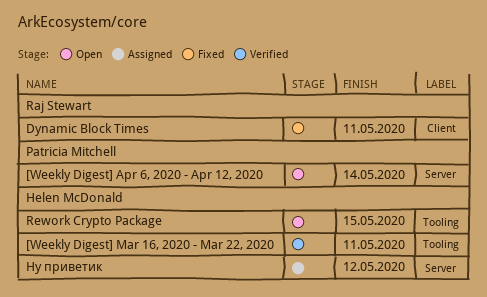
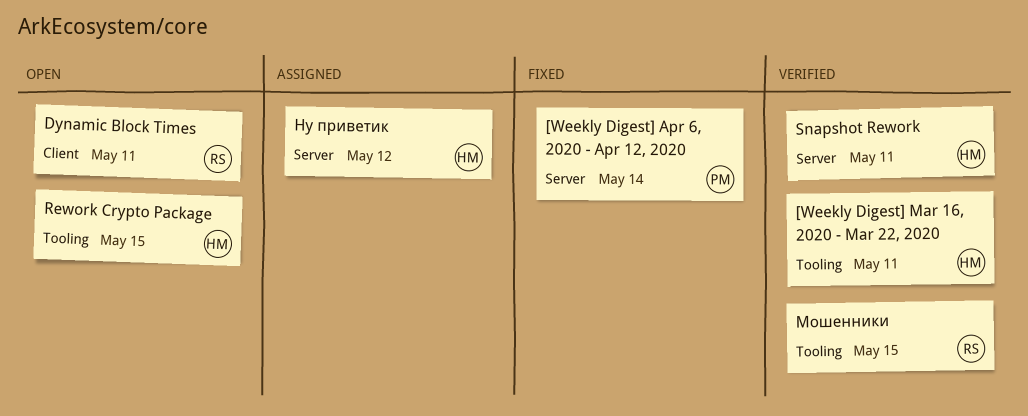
[Weekly Digest] Apr 6, 2020 - Apr 12, 2020, status: Open -> Fixed
Dynamic Block Times, status: Fixed -> Open
Snapshot Rework: none -> present
Мошенники: none -> present

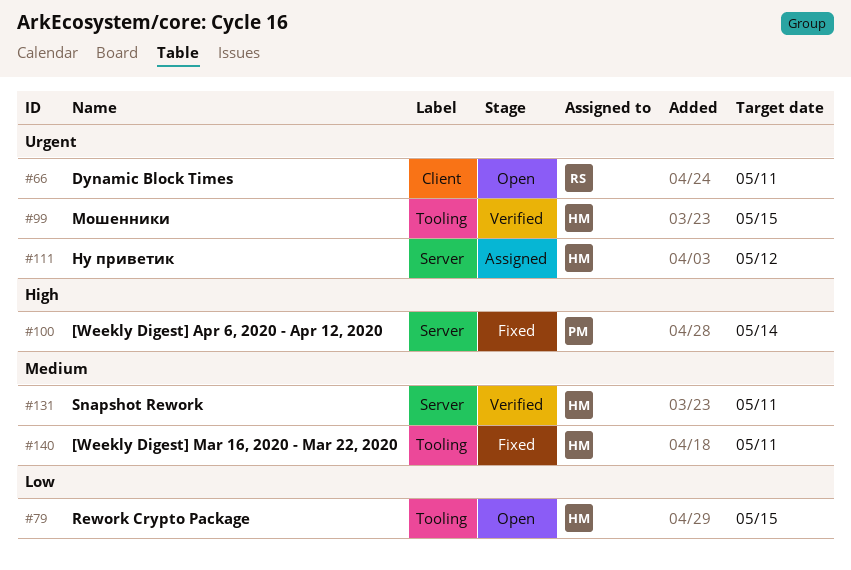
[Weekly Digest] Mar 16, 2020 - Mar 22, 2020, status: Verified -> Fixed
Мошенники, owner: RS -> HM

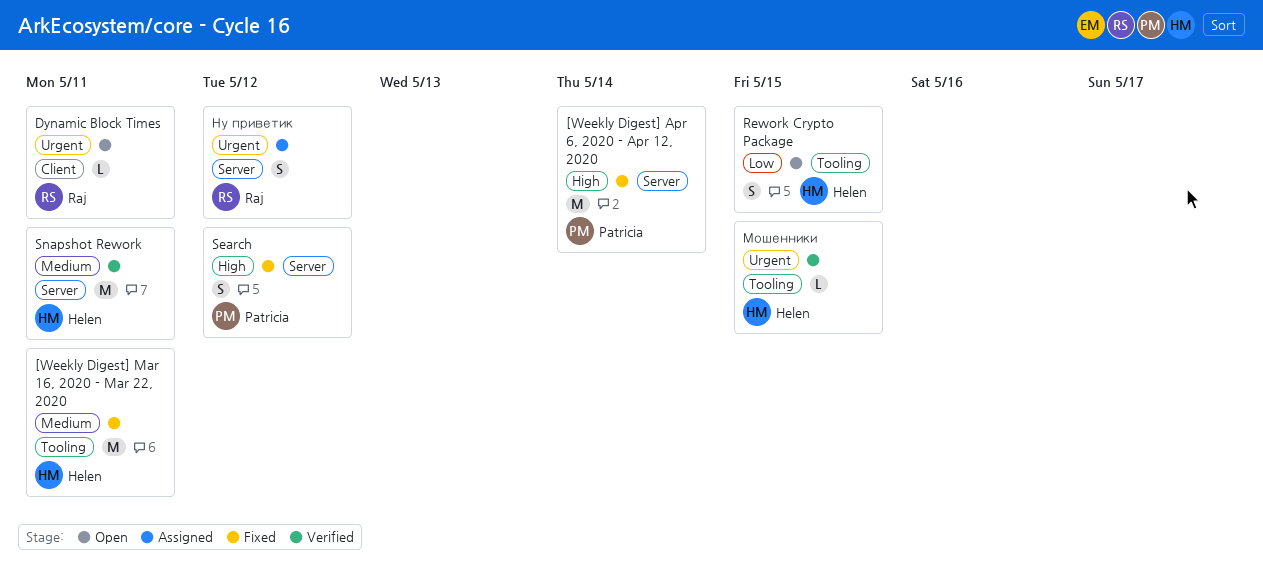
Search: none -> present
Ну приветик, owner: Helen -> Raj

